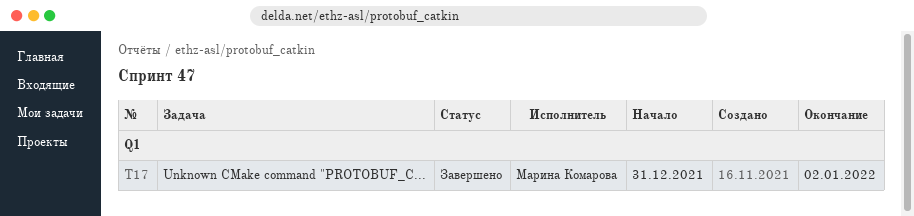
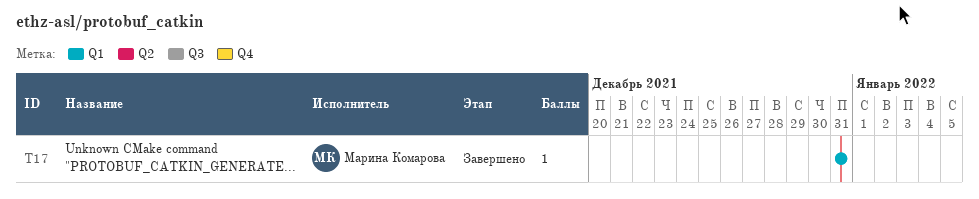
T17, due: Jan 2 -> Dec 31

